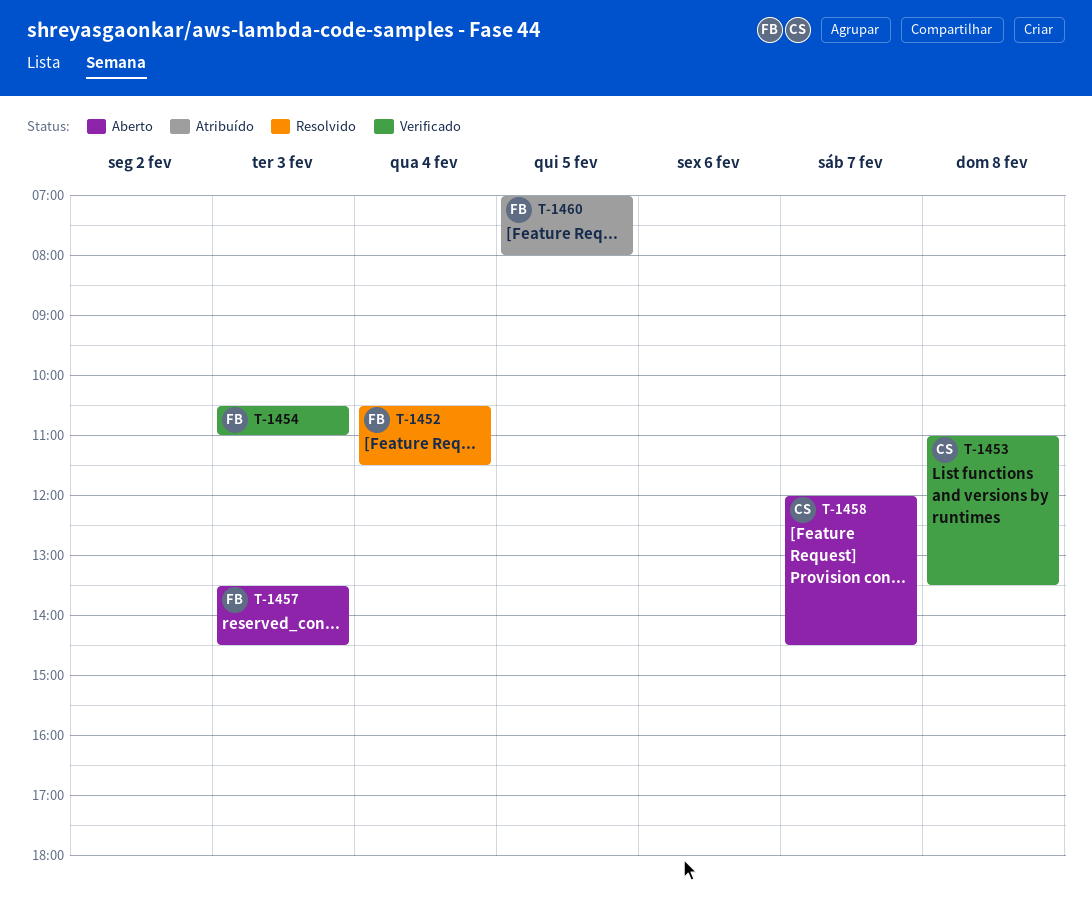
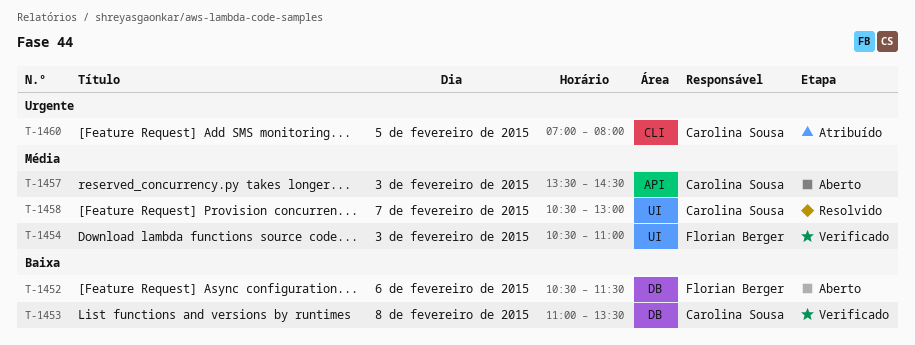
T-1452, status: Resolvido -> Aberto
T-1452, day: Feb 4 -> Feb 6
T-1457, owner: Florian Berger -> Carolina Sousa
T-1458, status: Aberto -> Resolvido
T-1458, begins: 12:00 -> 10:30
T-1458, ends: 14:30 -> 13:00
T-1460, owner: Florian Berger -> Carolina Sousa

